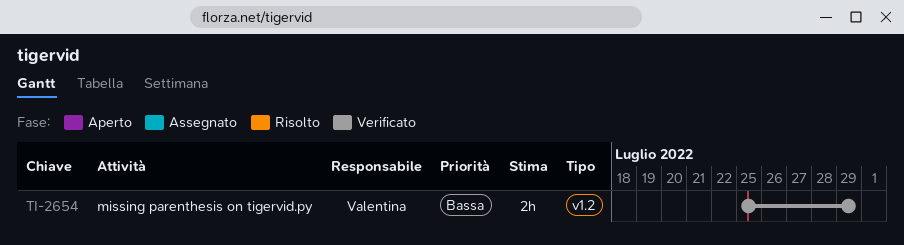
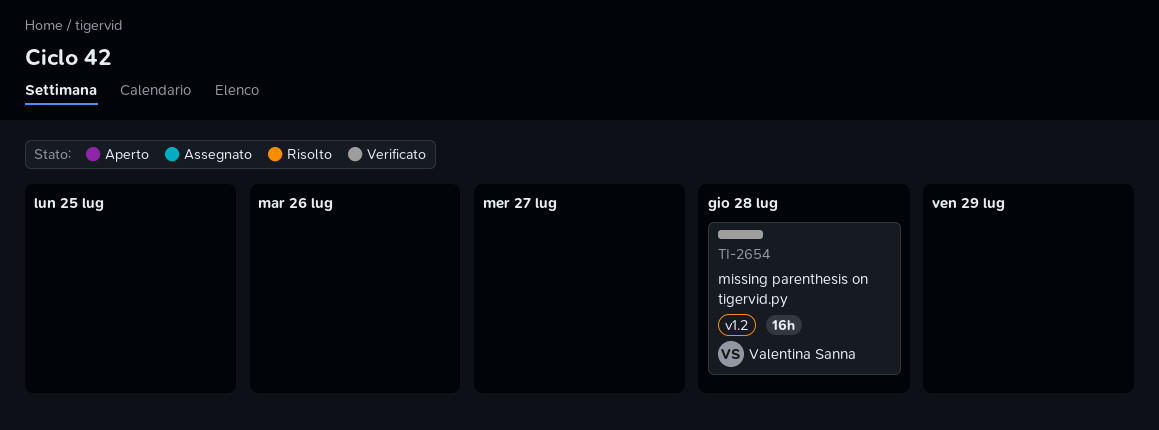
TI-2654, estimate: 2h -> 16h
TI-2654, due: Jul 29 -> Jul 28

